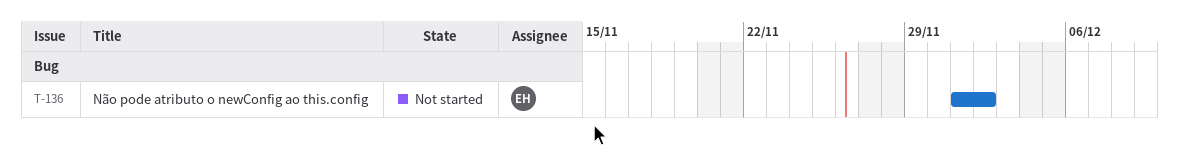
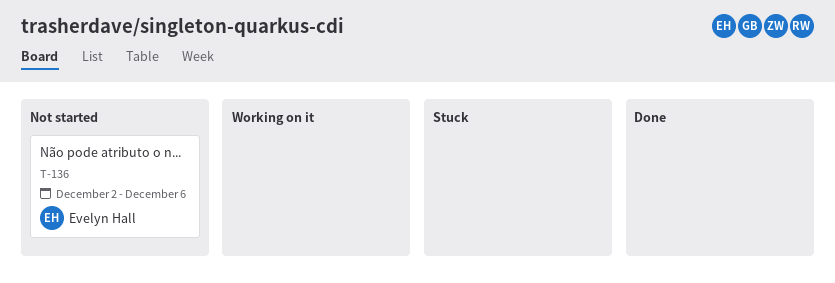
T-136, start: Dec 1 -> Dec 2
T-136, due: Dec 2 -> Dec 6

